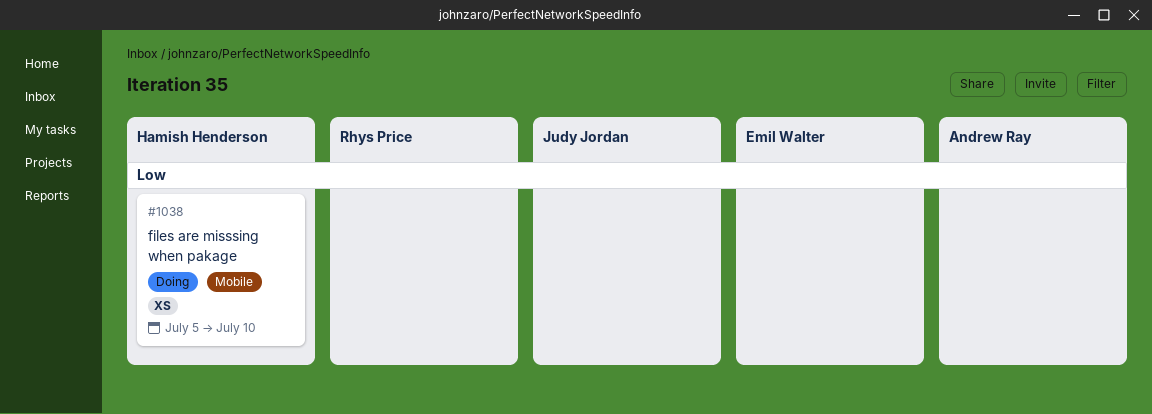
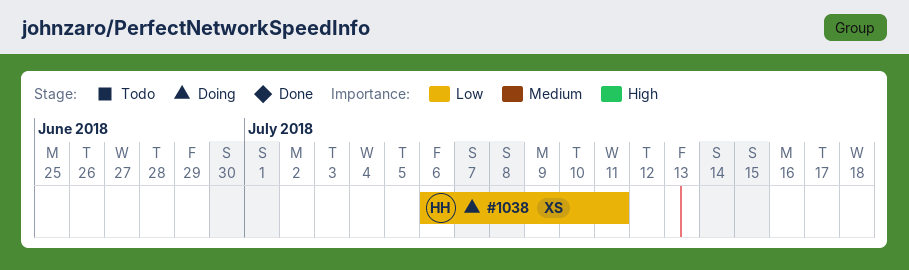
#1038, start: Jul 5 -> Jul 6
#1038, due: Jul 10 -> Jul 11

